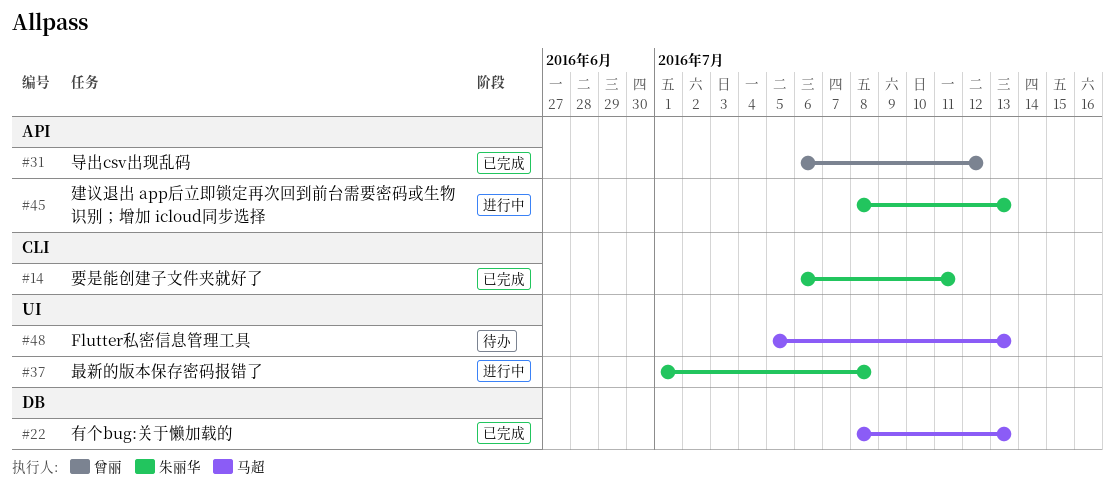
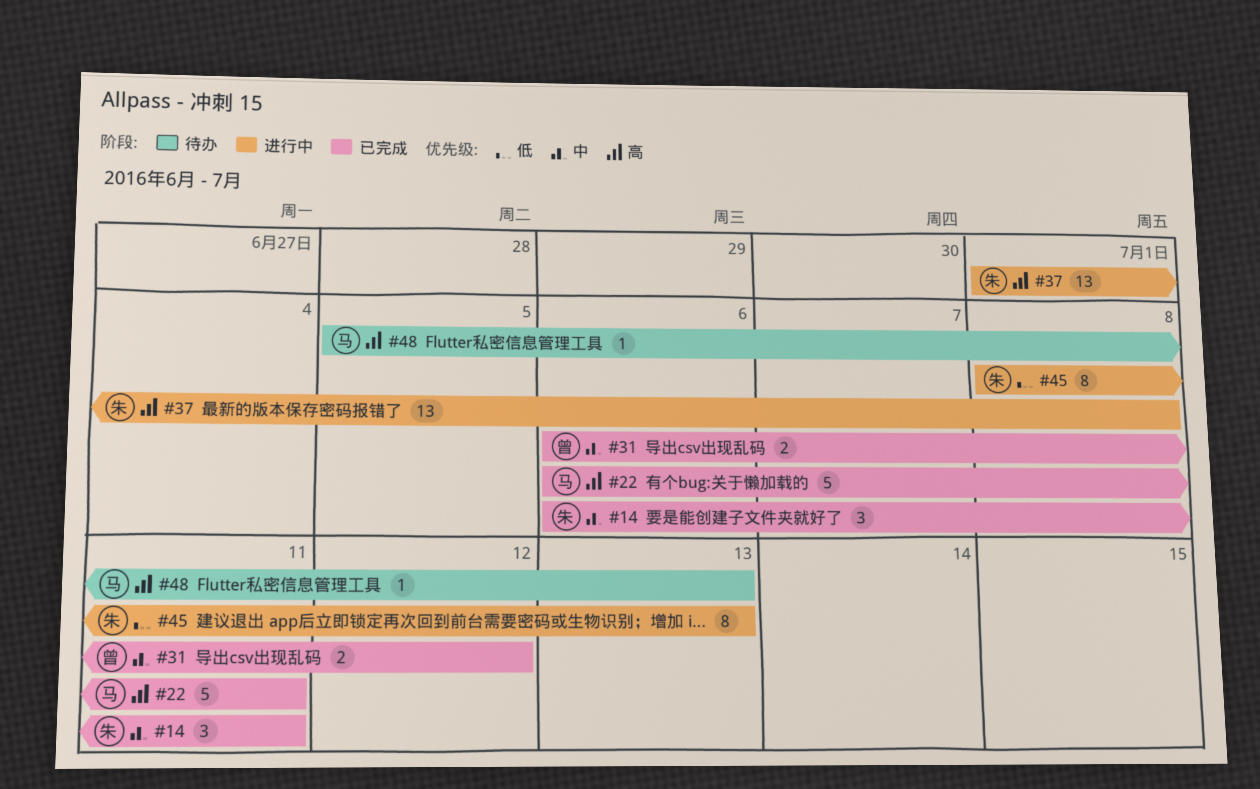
#22, start: Jul 8 -> Jul 6
#22, due: Jul 13 -> Jul 11

